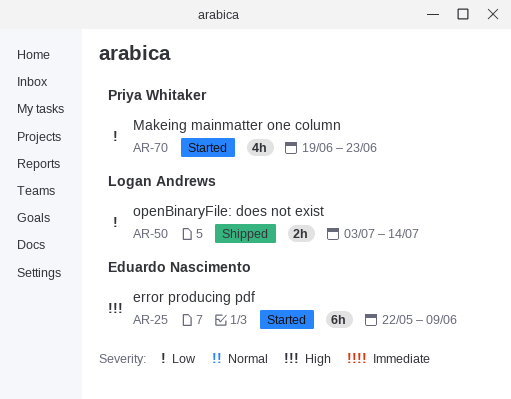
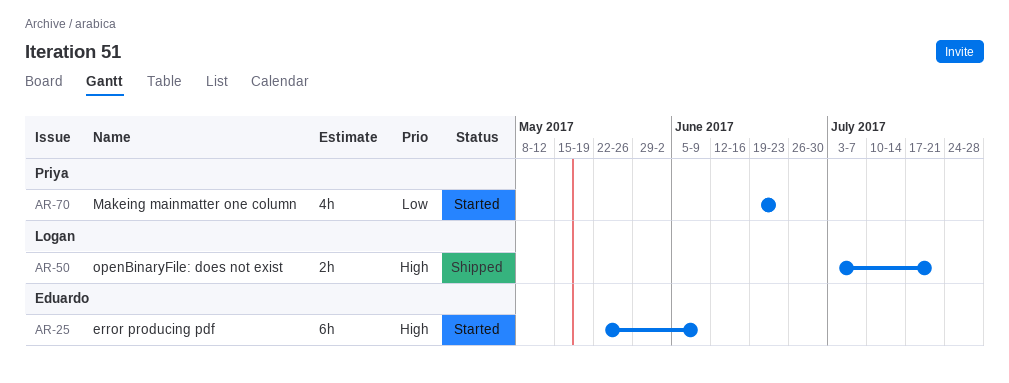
AR-50, priority: Low -> High
AR-50, due: Jul 14 -> Jul 21

